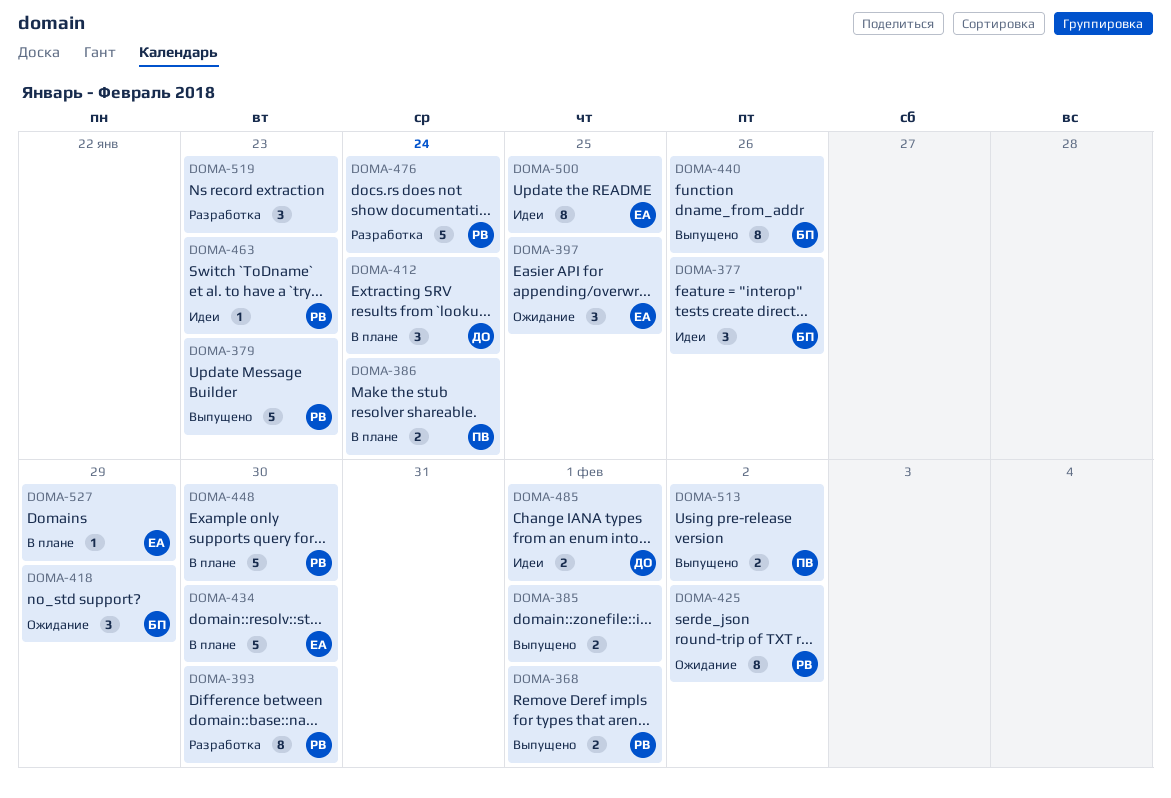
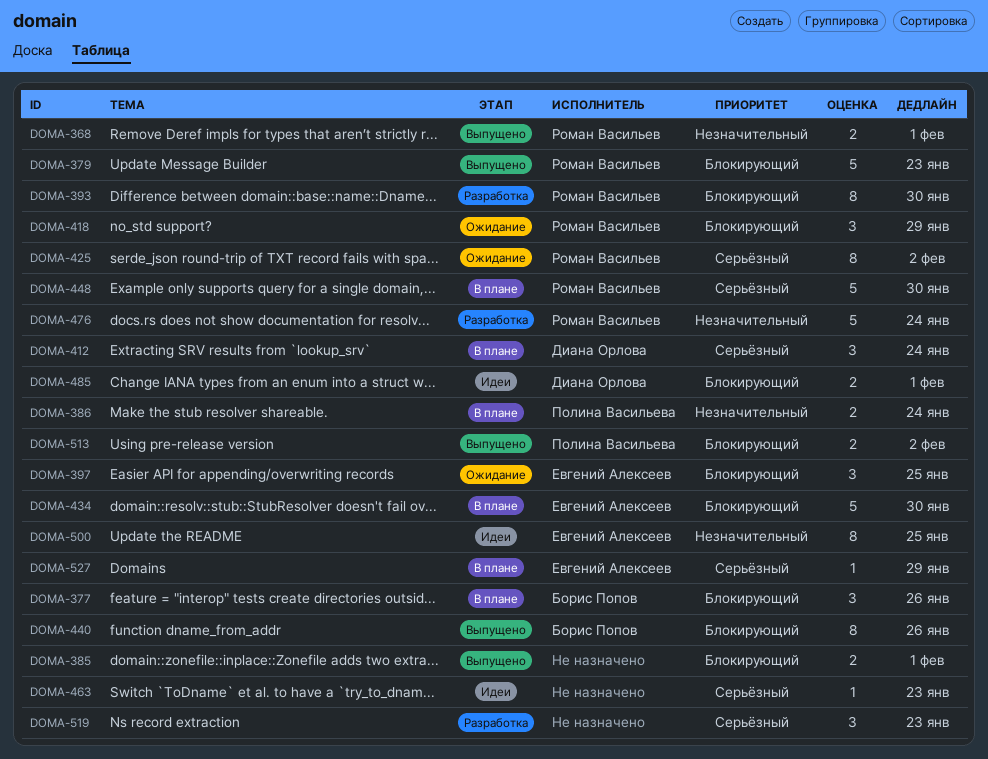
DOMA-377, status: Идеи -> В плане
DOMA-418, owner: Борис Попов -> Роман Васильев
DOMA-463, owner: Роман Васильев -> none

